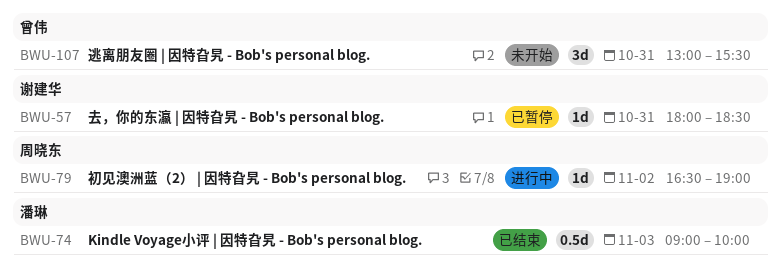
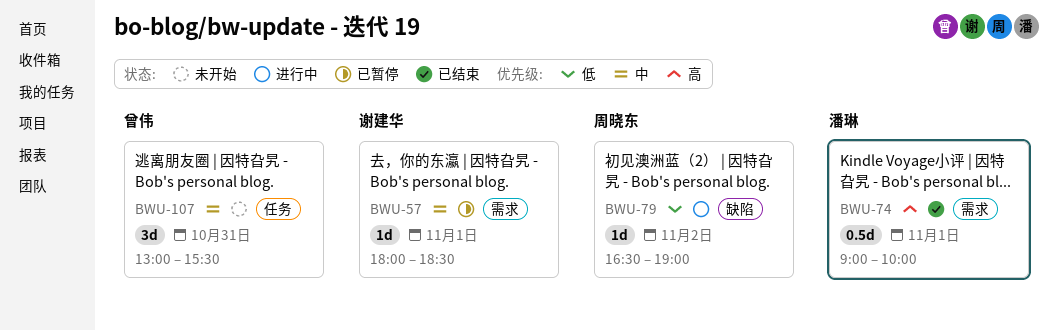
BWU-57, day: Oct 31 -> Nov 1
BWU-74, day: Nov 3 -> Nov 1

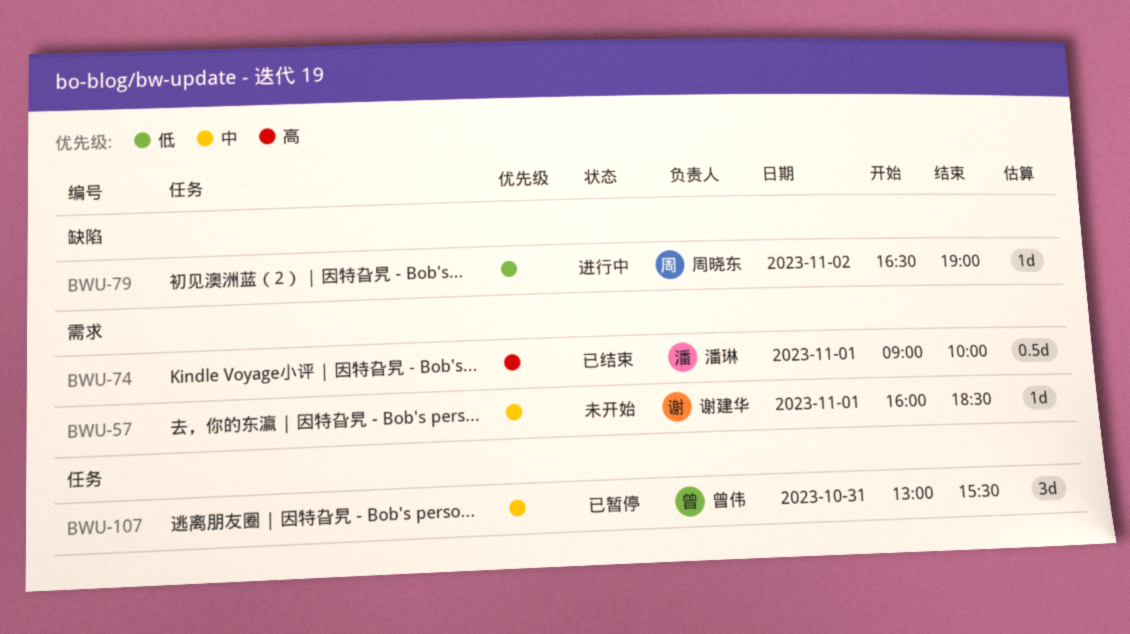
BWU-57, status: 已暂停 -> 未开始
BWU-57, begins: 18:00 -> 16:00
BWU-107, status: 未开始 -> 已暂停

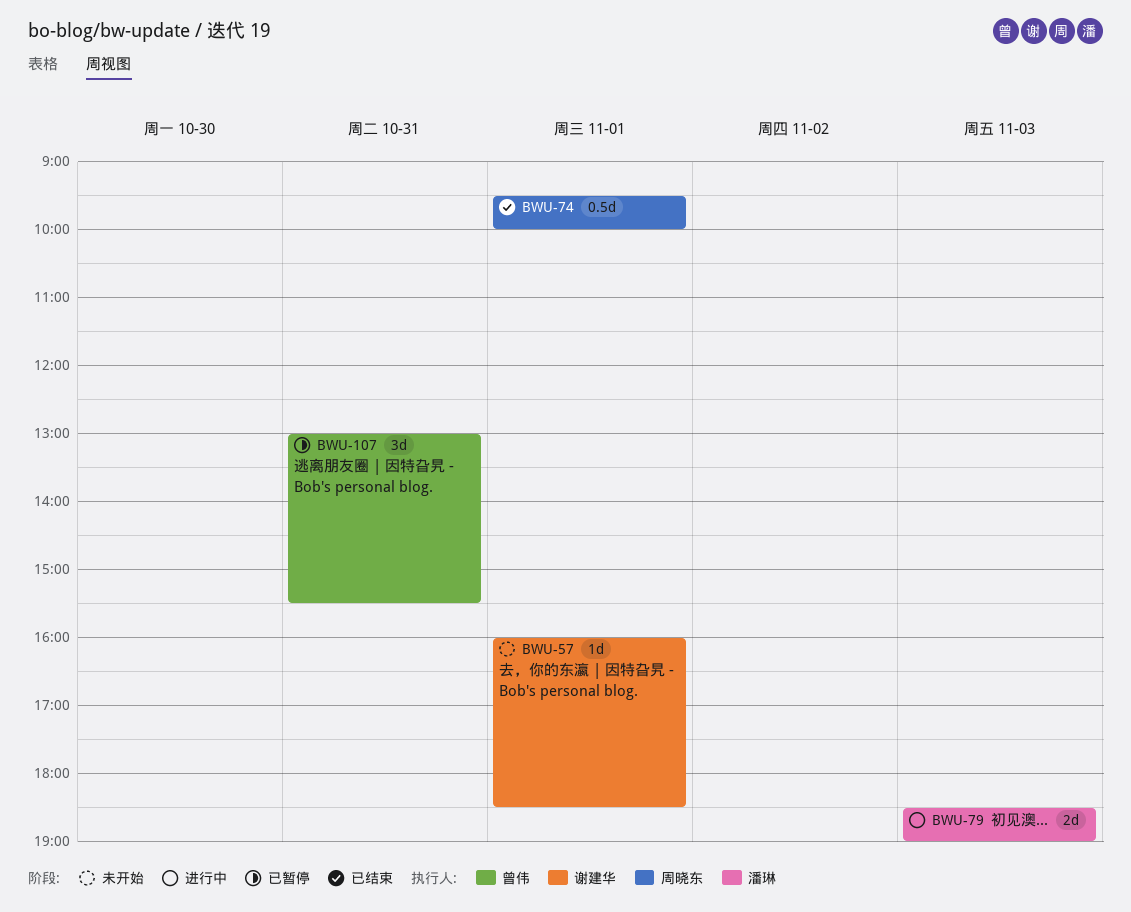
BWU-74, owner: 潘琳 -> 周晓东
BWU-74, begins: 09:00 -> 09:30
BWU-79, owner: 周晓东 -> 潘琳
BWU-79, estimate: 1d -> 2d
BWU-79, day: Nov 2 -> Nov 3
BWU-79, begins: 16:30 -> 18:30

